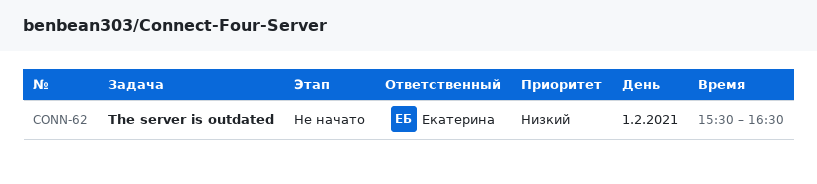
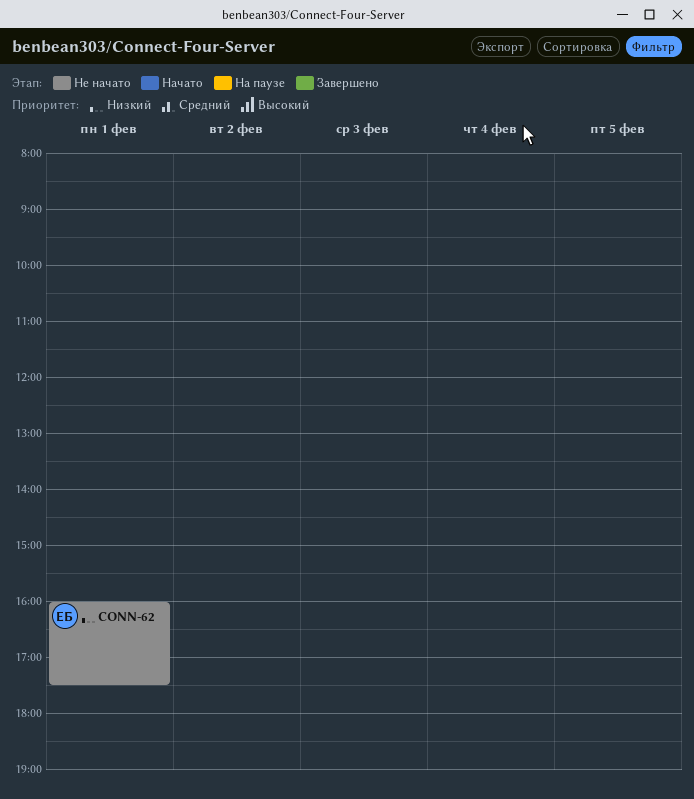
CONN-62, begins: 15:30 -> 16:00
CONN-62, ends: 16:30 -> 17:30

